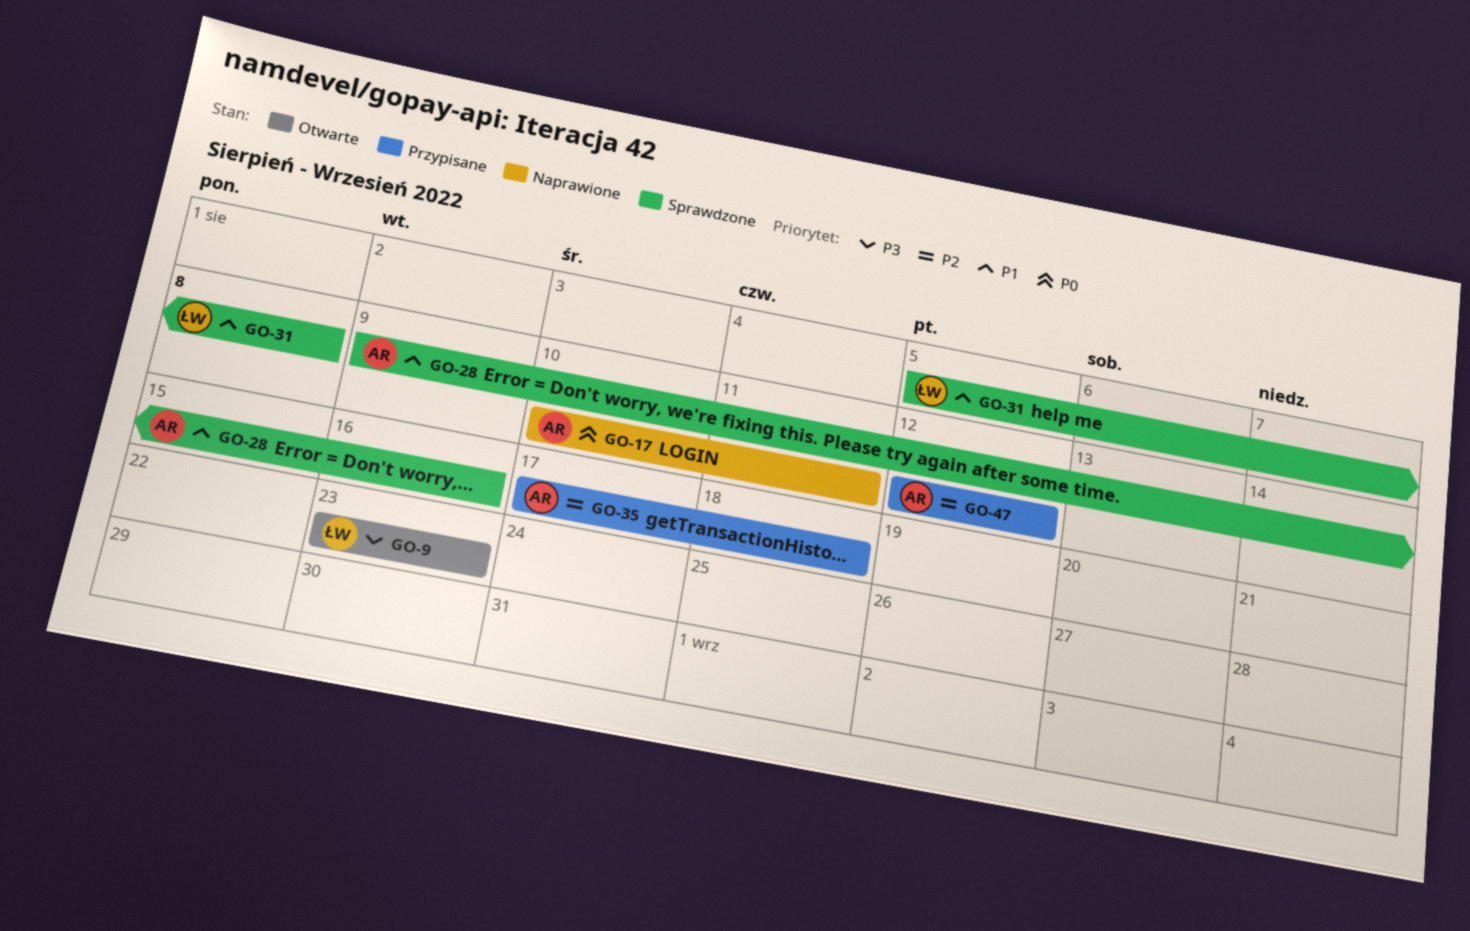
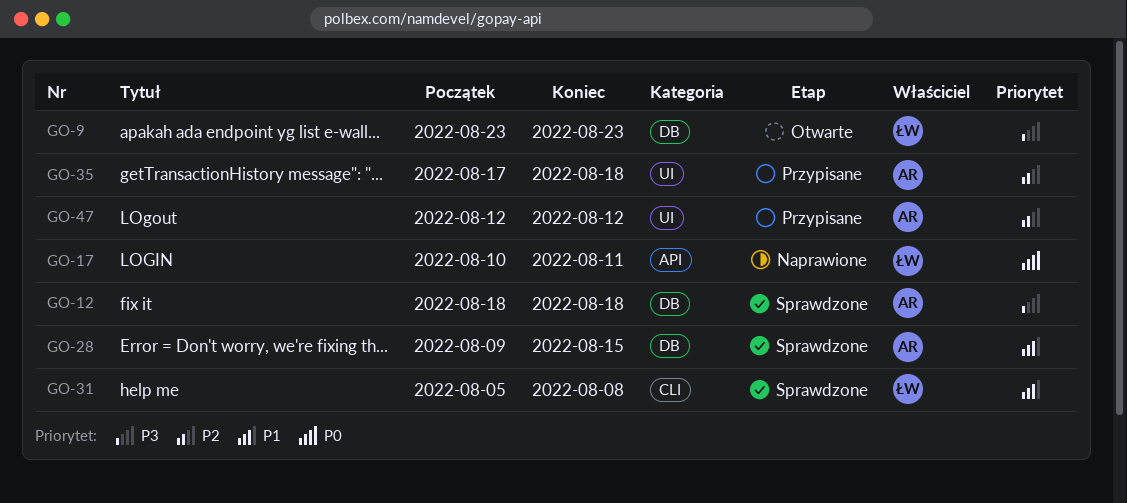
GO-12: none -> present
GO-17, owner: AR -> ŁW
GO-28, due: Aug 16 -> Aug 15

